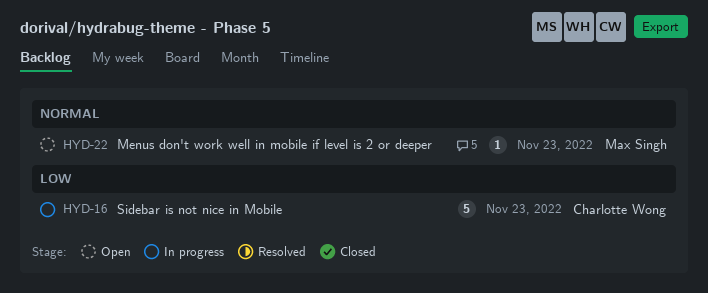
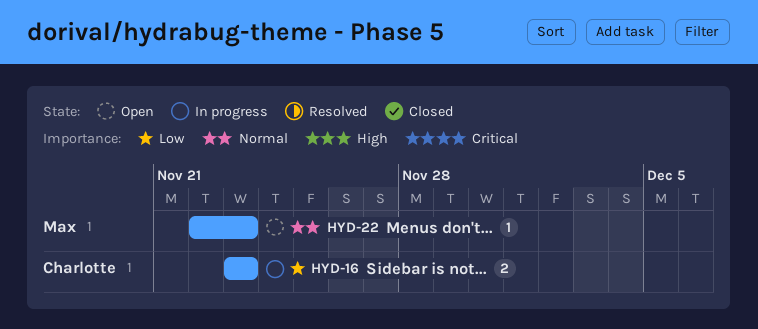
HYD-16, estimate: 5 -> 2

